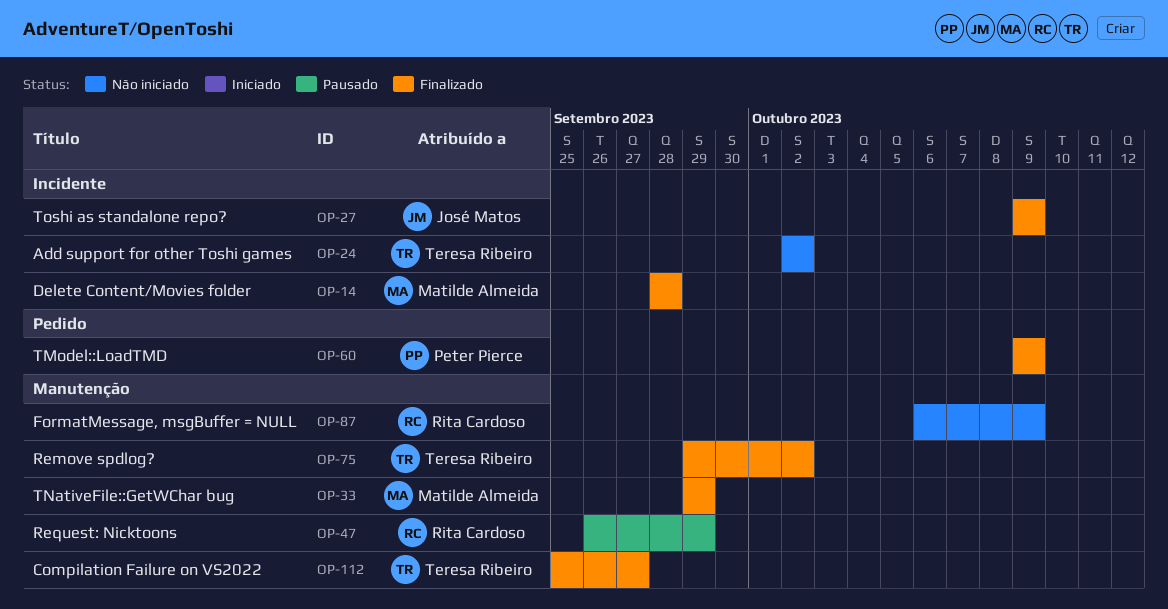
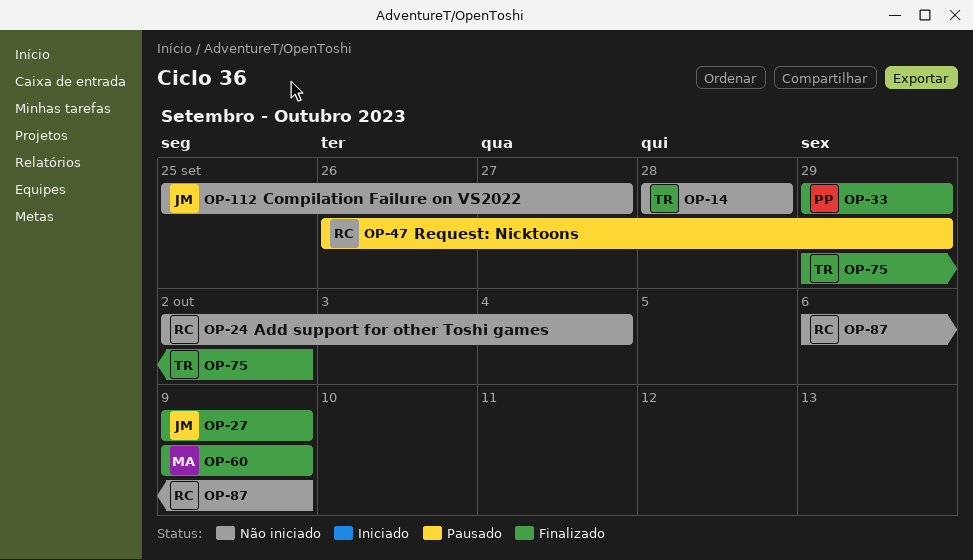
OP-14, status: Finalizado -> Não iniciado
OP-14, owner: Matilde Almeida -> Teresa Ribeiro
OP-24, owner: Teresa Ribeiro -> Rita Cardoso
OP-24, due: Oct 2 -> Oct 4
OP-33, owner: Matilde Almeida -> Peter Pierce
OP-60, owner: Peter Pierce -> Matilde Almeida
OP-112, status: Finalizado -> Não iniciado
OP-112, owner: Teresa Ribeiro -> José Matos

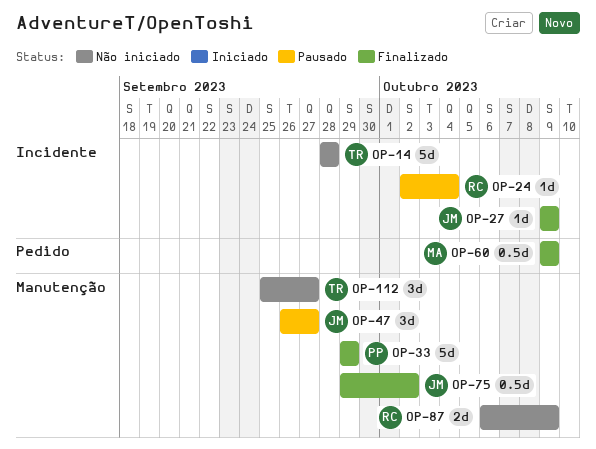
OP-24, status: Não iniciado -> Pausado
OP-47, owner: RC -> JM
OP-47, due: Sep 29 -> Sep 27
OP-75, owner: TR -> JM
OP-112, owner: JM -> TR

